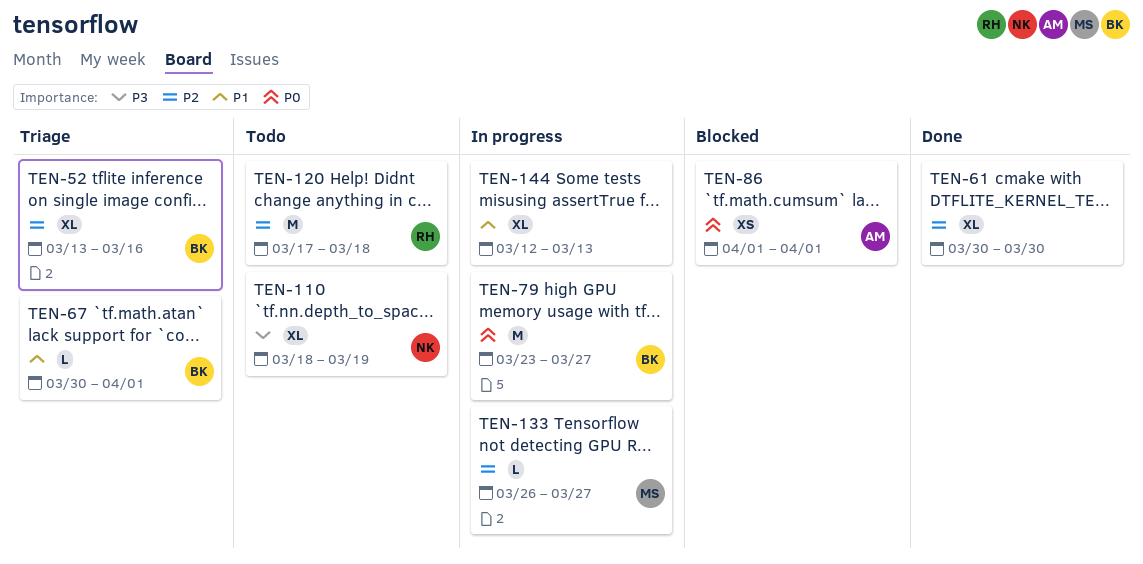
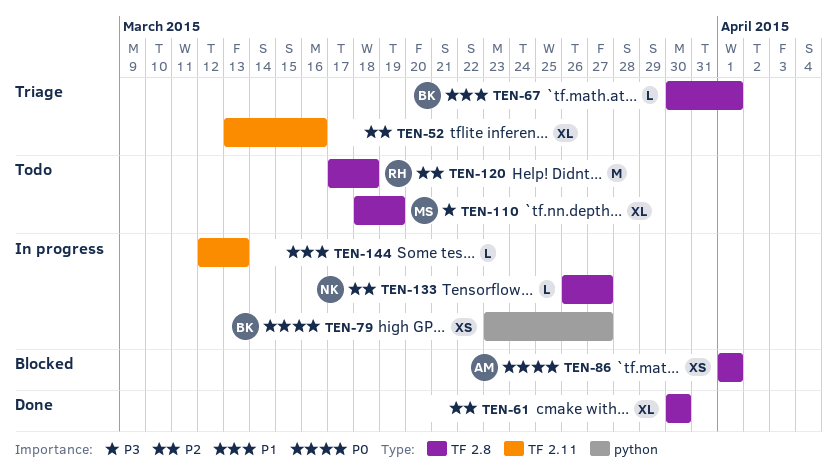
TEN-52, owner: BK -> none
TEN-79, estimate: M -> XS
TEN-110, owner: NK -> MS
TEN-133, owner: MS -> NK
TEN-144, estimate: XL -> L

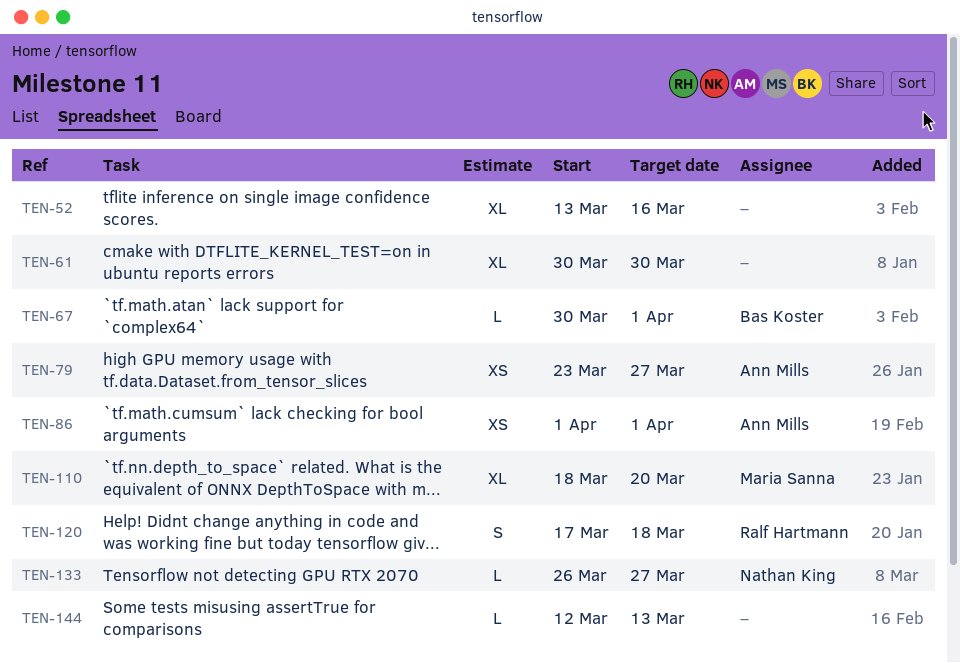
TEN-79, owner: Bas Koster -> Ann Mills
TEN-110, due: Mar 19 -> Mar 20
TEN-120, estimate: M -> S

